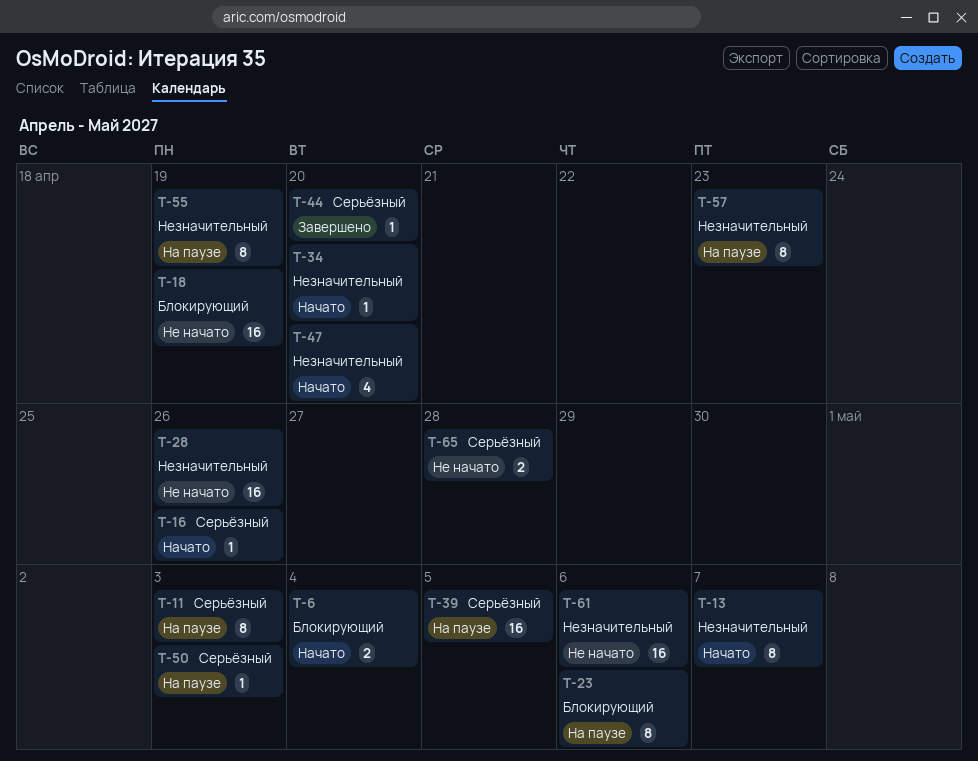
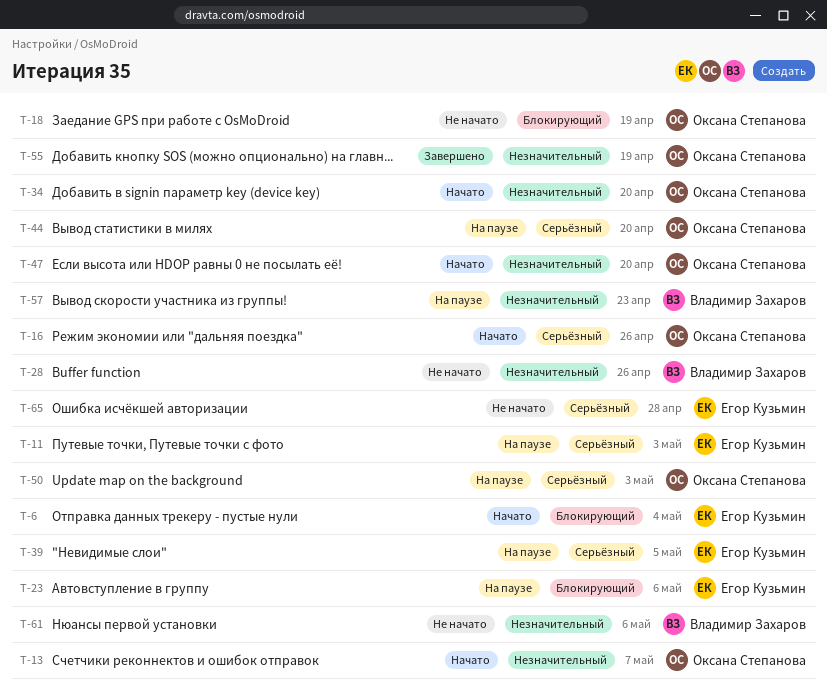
T-44, status: Завершено -> На паузе
T-55, status: На паузе -> Завершено

